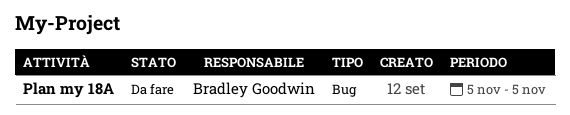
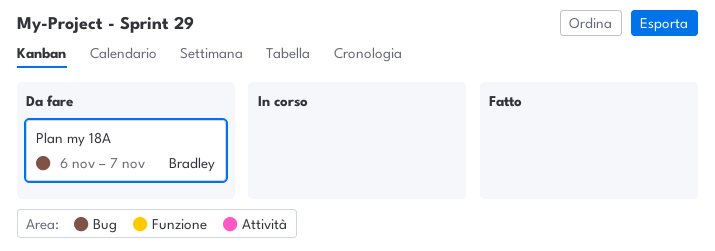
Plan my 18A, start: Nov 5 -> Nov 6
Plan my 18A, due: Nov 5 -> Nov 7

